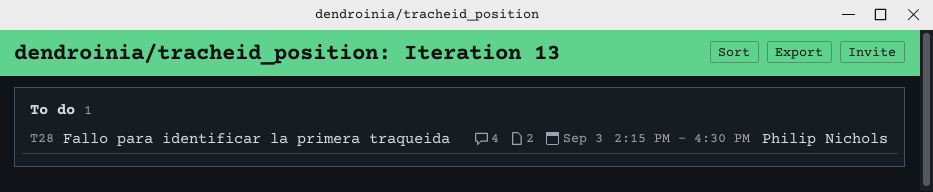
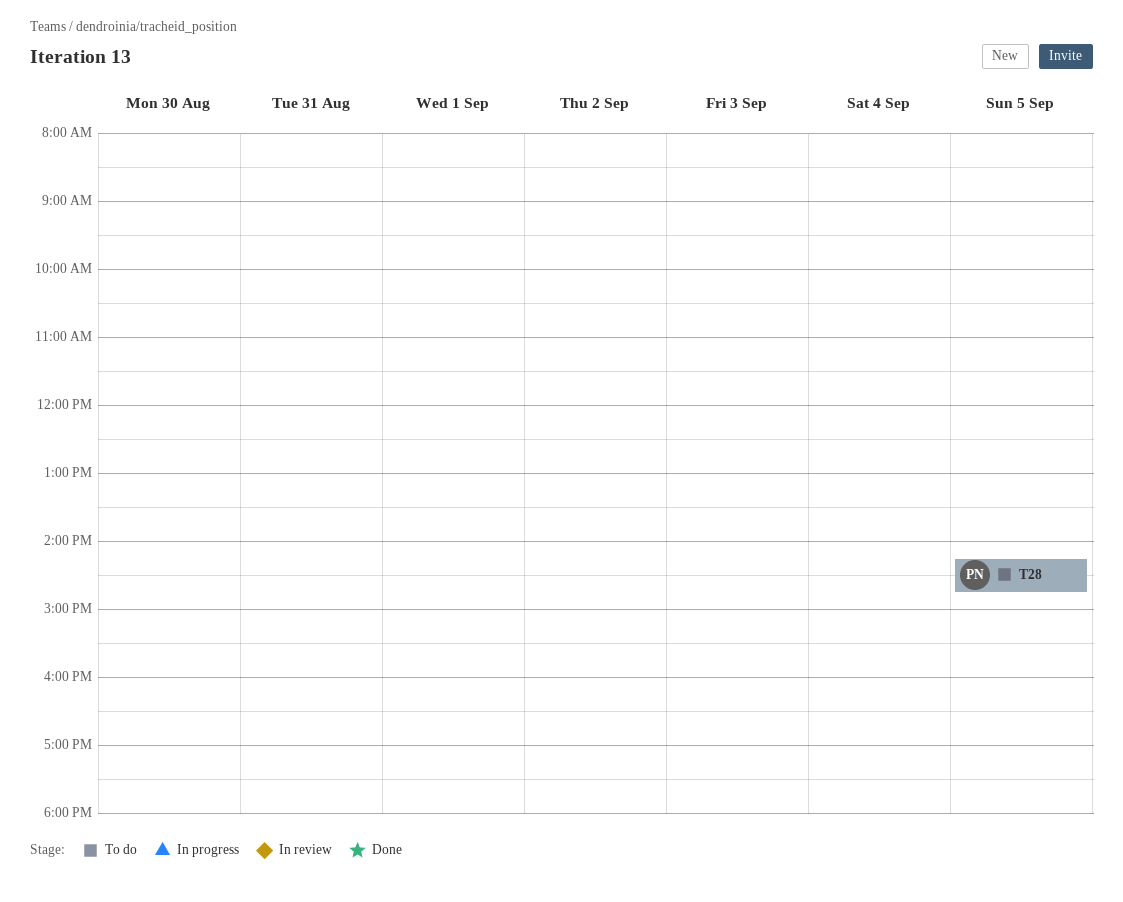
T28, day: Sep 3 -> Sep 5
T28, ends: 16:30 -> 14:45

